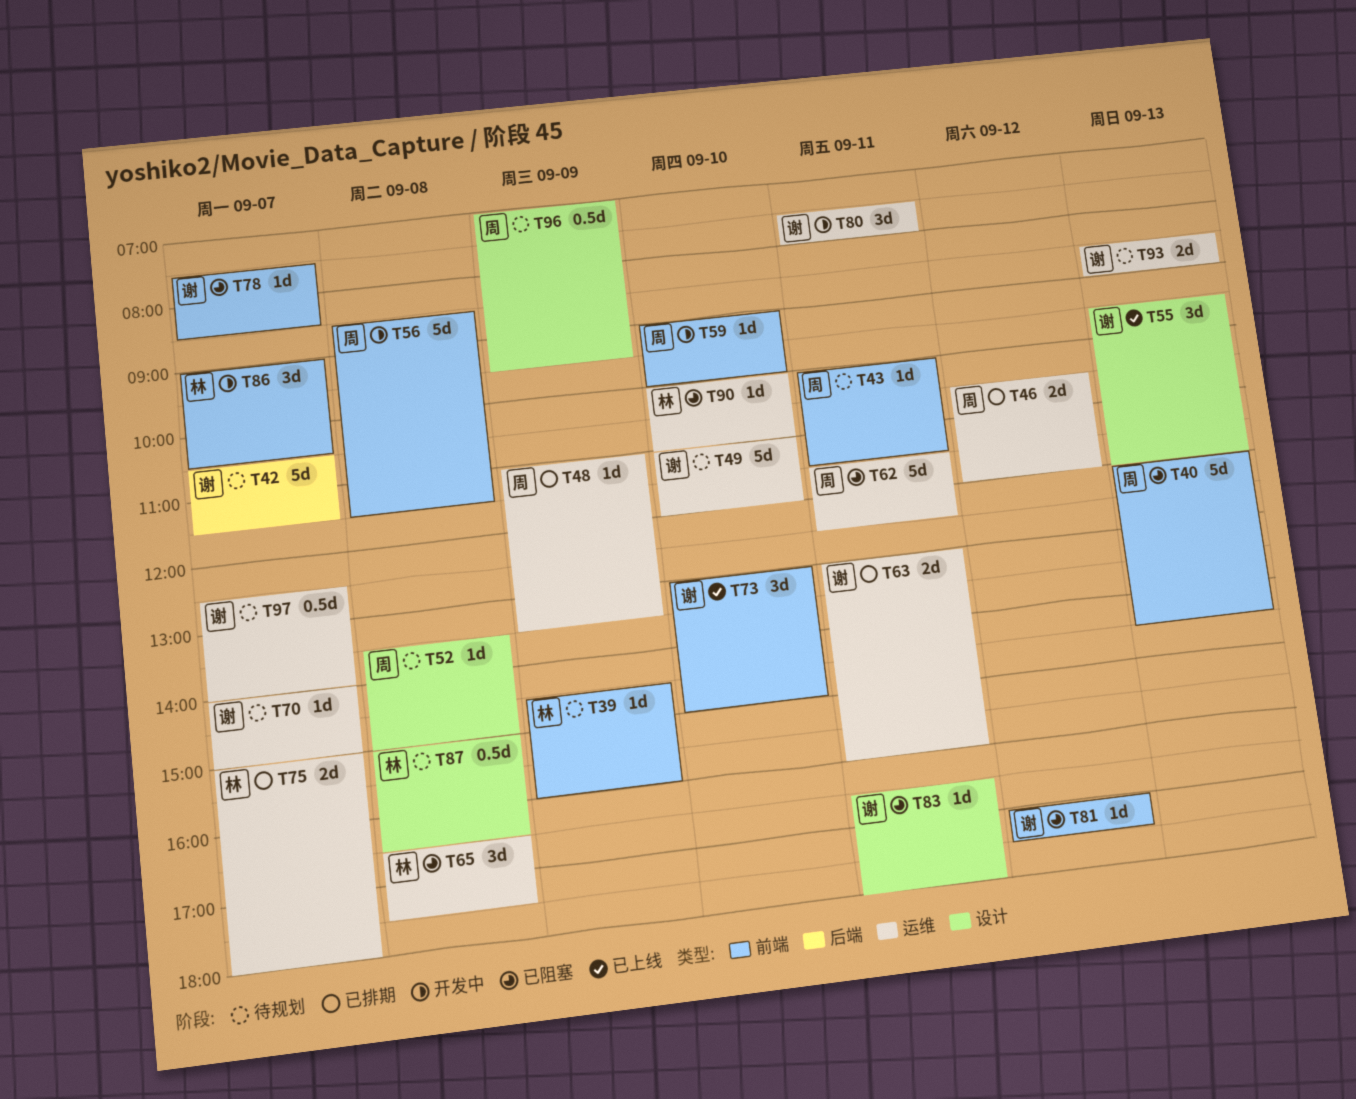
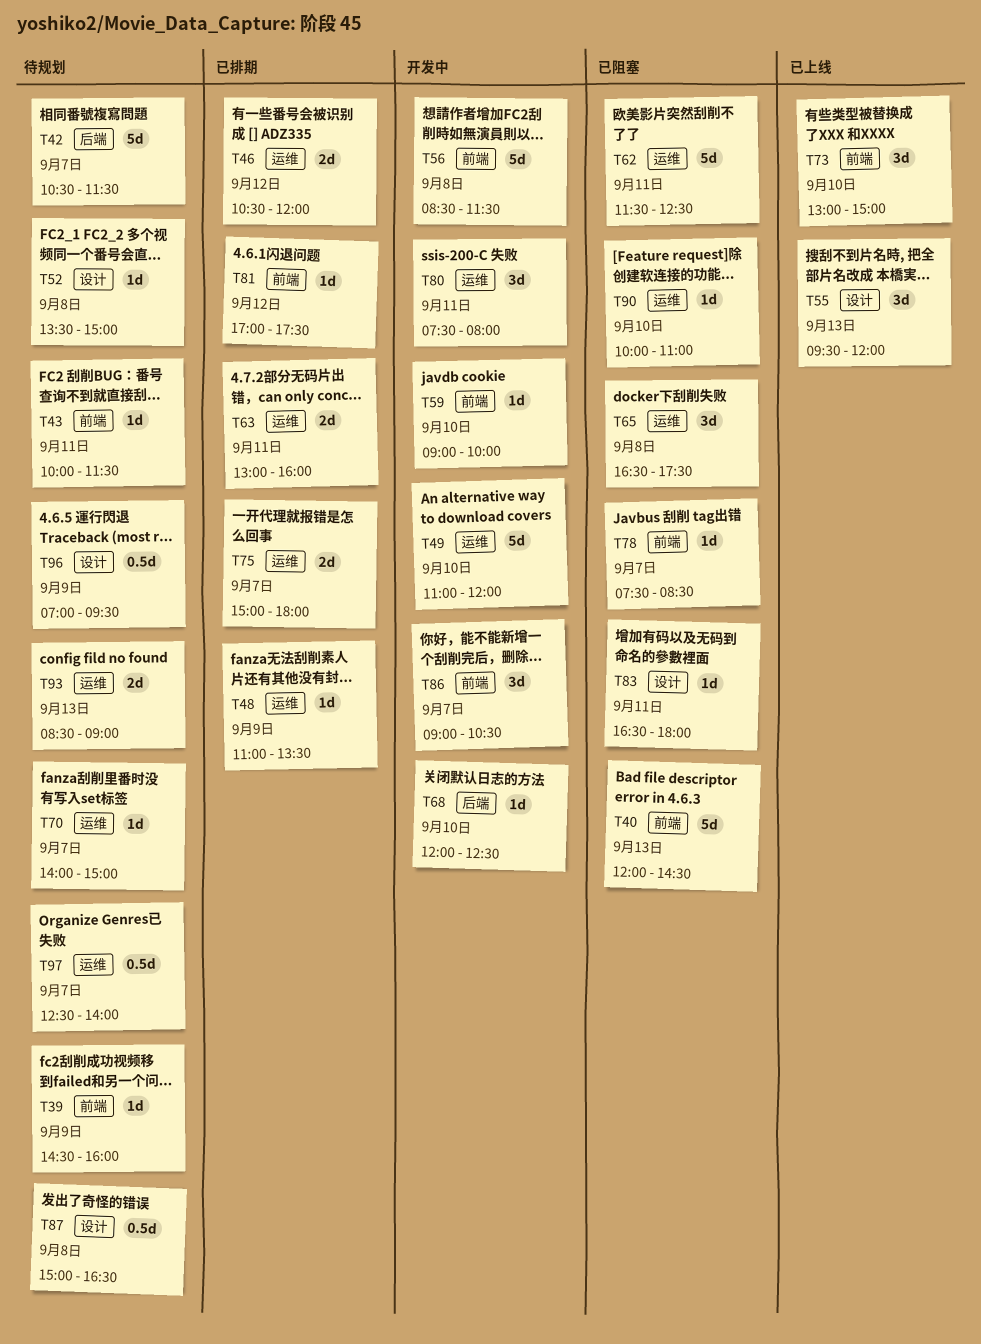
T49, status: 待规划 -> 开发中
T68: none -> present
T81, status: 已阻塞 -> 已排期

